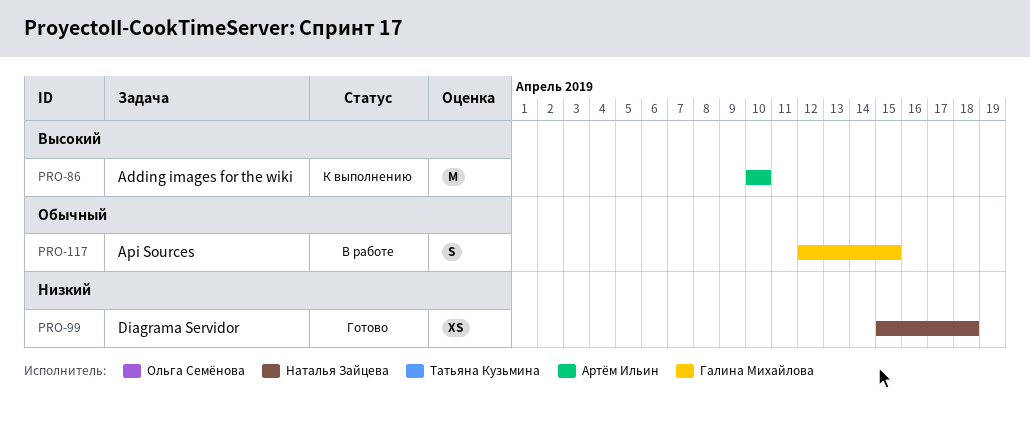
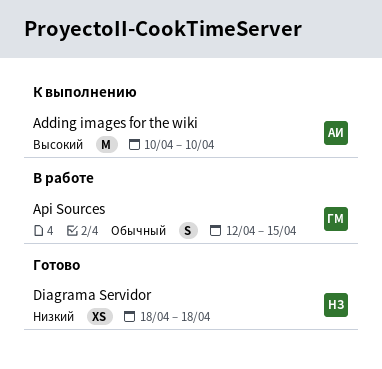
Diagrama Servidor, start: Apr 15 -> Apr 18

